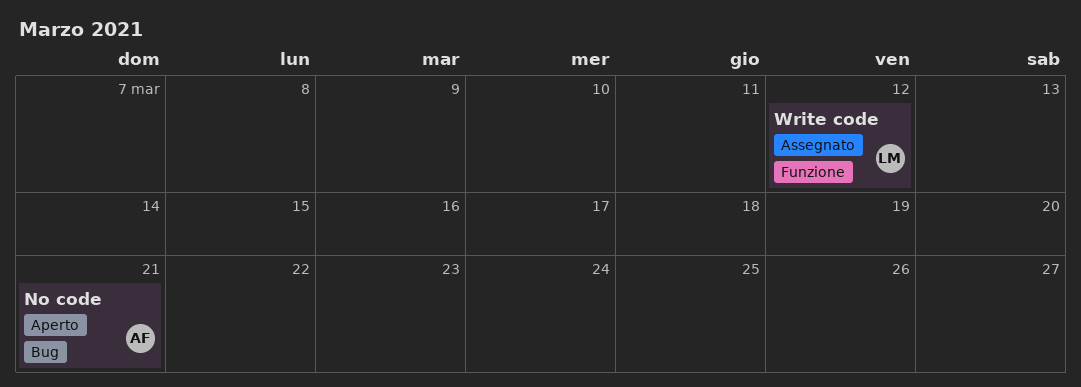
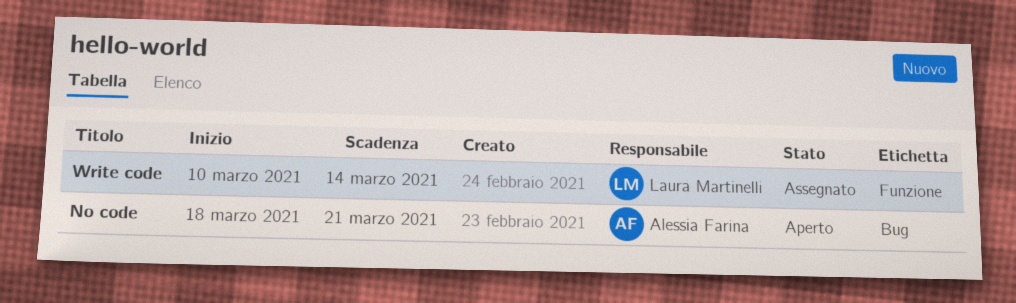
Write code, due: Mar 12 -> Mar 14

